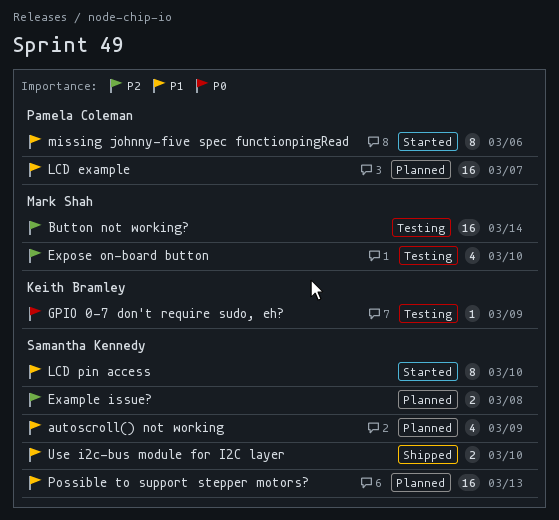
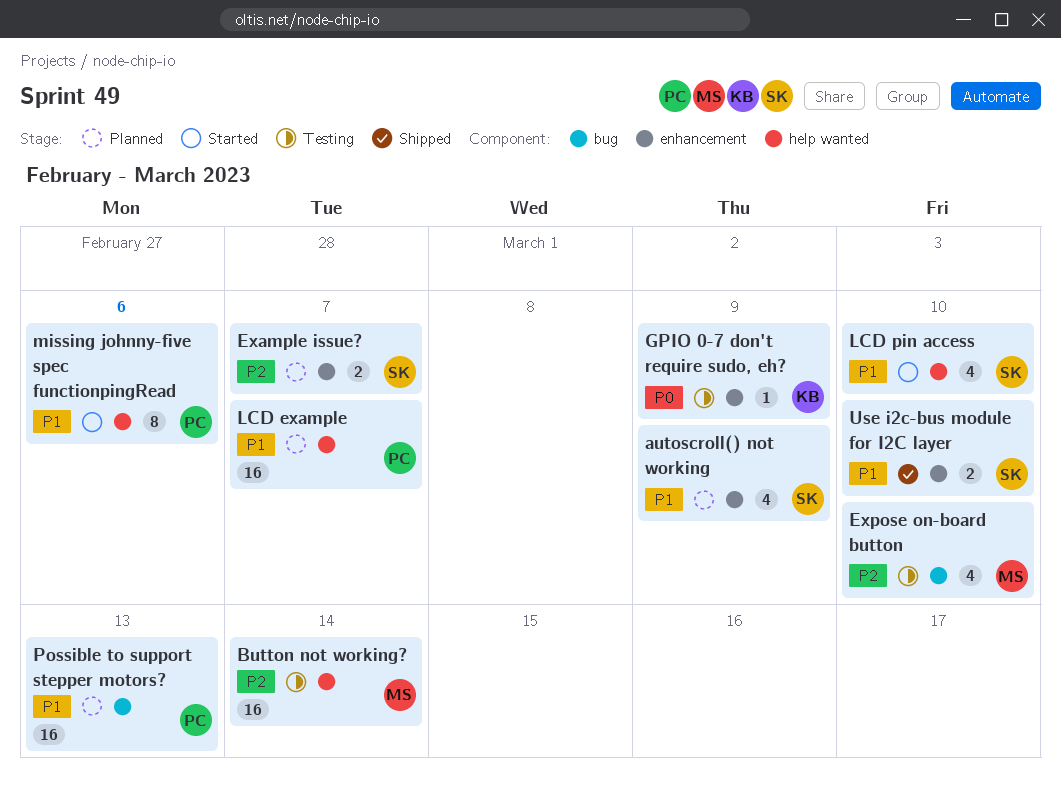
Example issue?, due: Mar 8 -> Mar 7
LCD pin access, estimate: 8 -> 4
Possible to support stepper motors?, owner: Samantha Kennedy -> Pamela Coleman

